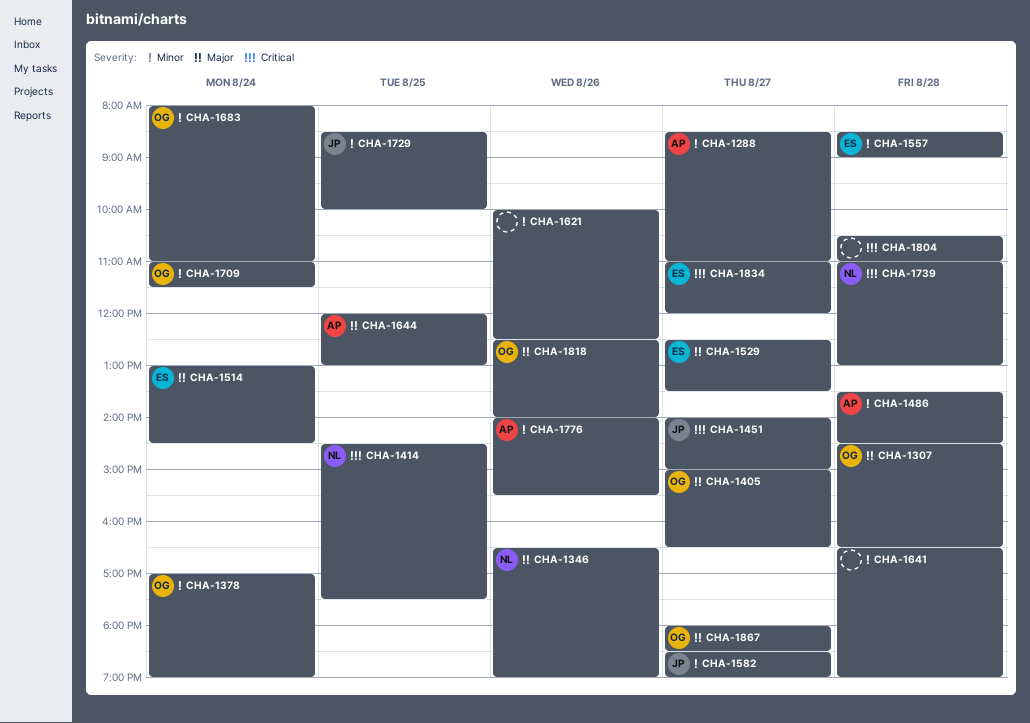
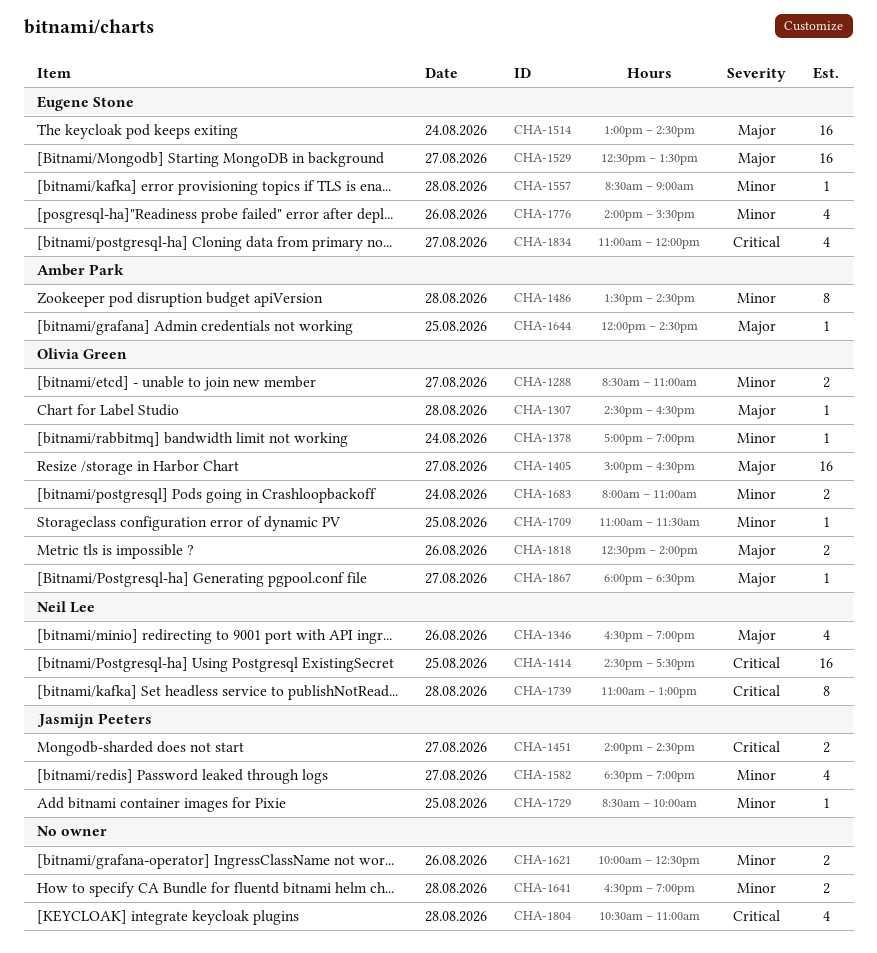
CHA-1288, owner: Amber Park -> Olivia Green
CHA-1451, ends: 15:00 -> 14:30
CHA-1644, ends: 13:00 -> 14:30
CHA-1709, day: Aug 24 -> Aug 25
CHA-1776, owner: Amber Park -> Eugene Stone

